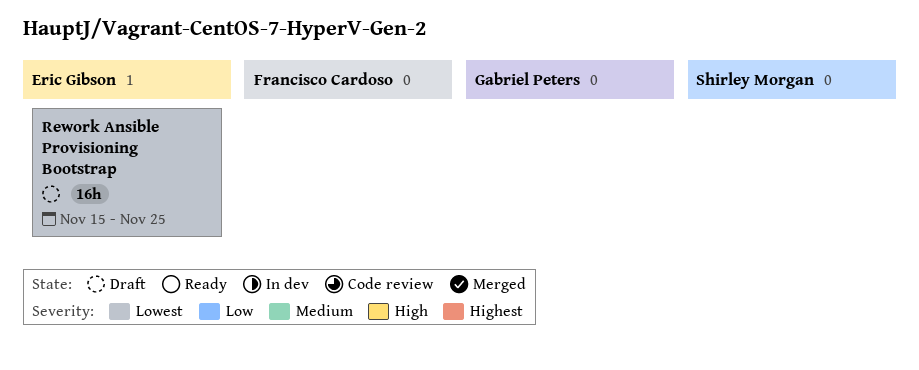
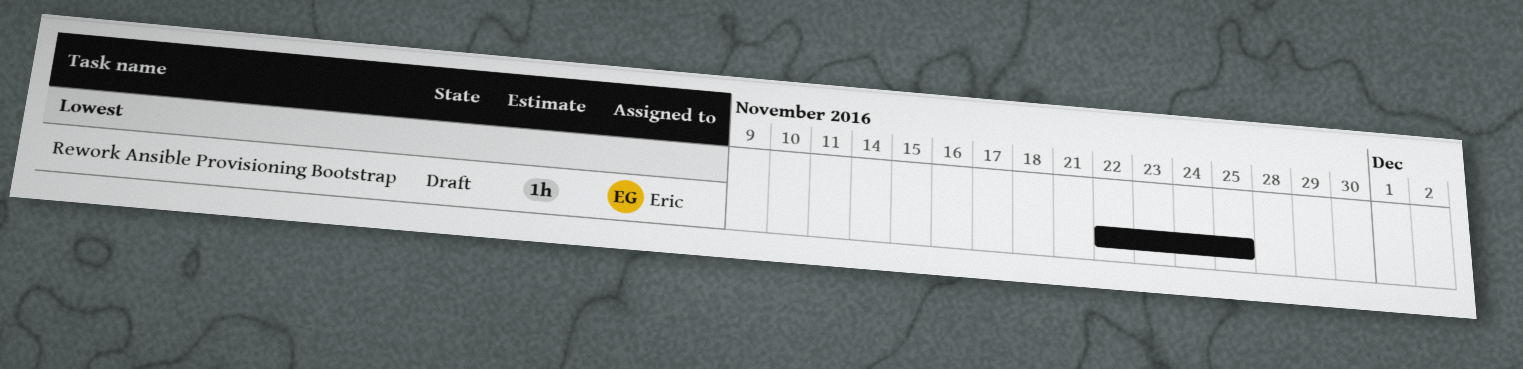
Rework Ansible Provisioning Bootstrap, estimate: 16h -> 1h
Rework Ansible Provisioning Bootstrap, start: Nov 15 -> Nov 22

